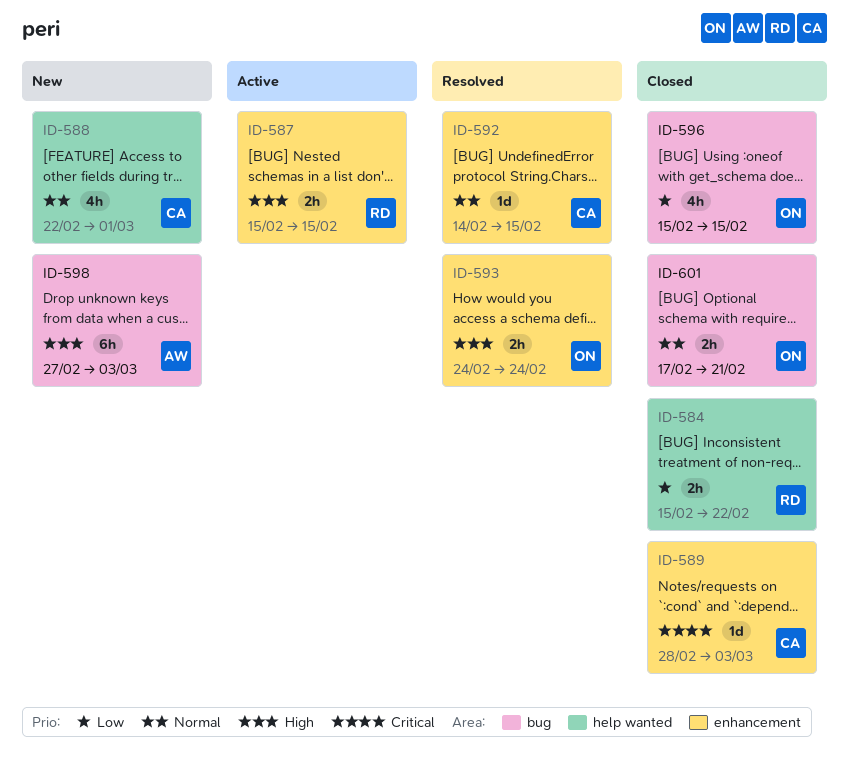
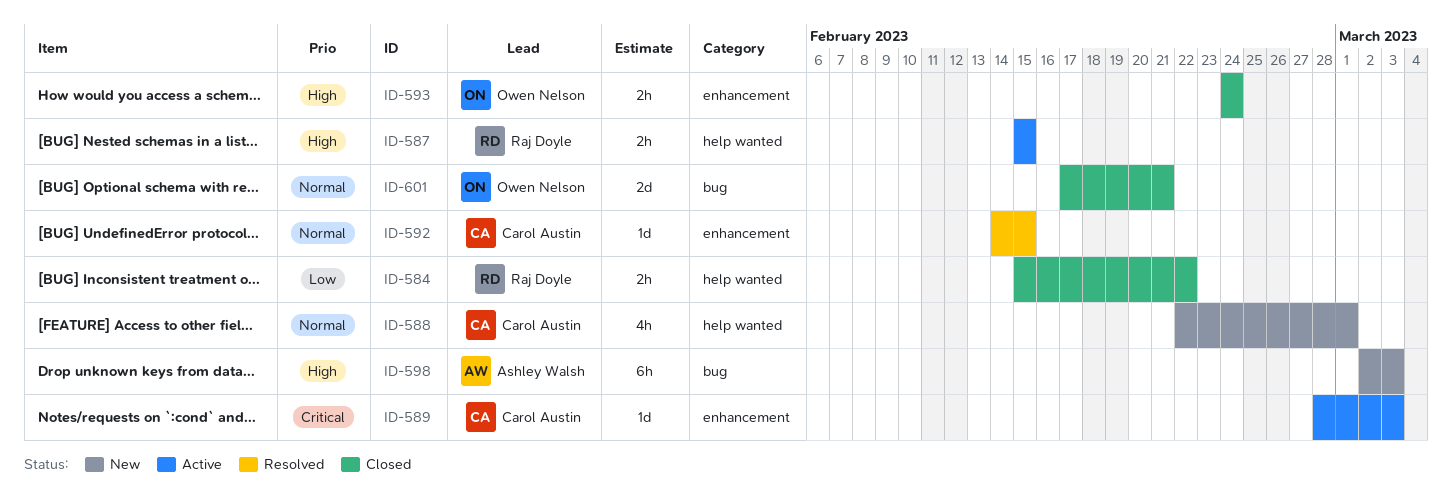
ID-587, label: enhancement -> help wanted
ID-589, status: Closed -> Active
ID-593, status: Resolved -> Closed
ID-596: present -> none
ID-598, start: Feb 27 -> Mar 2
ID-601, estimate: 2h -> 2d

